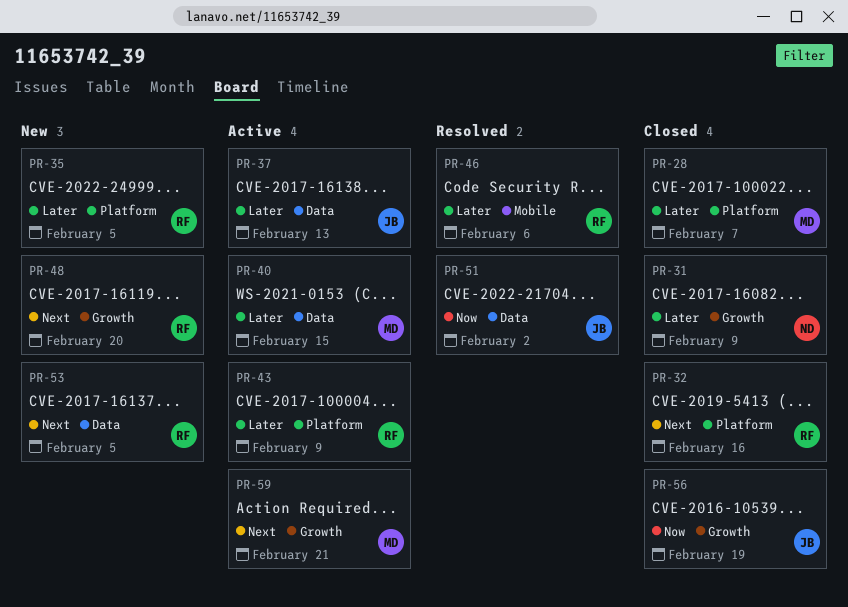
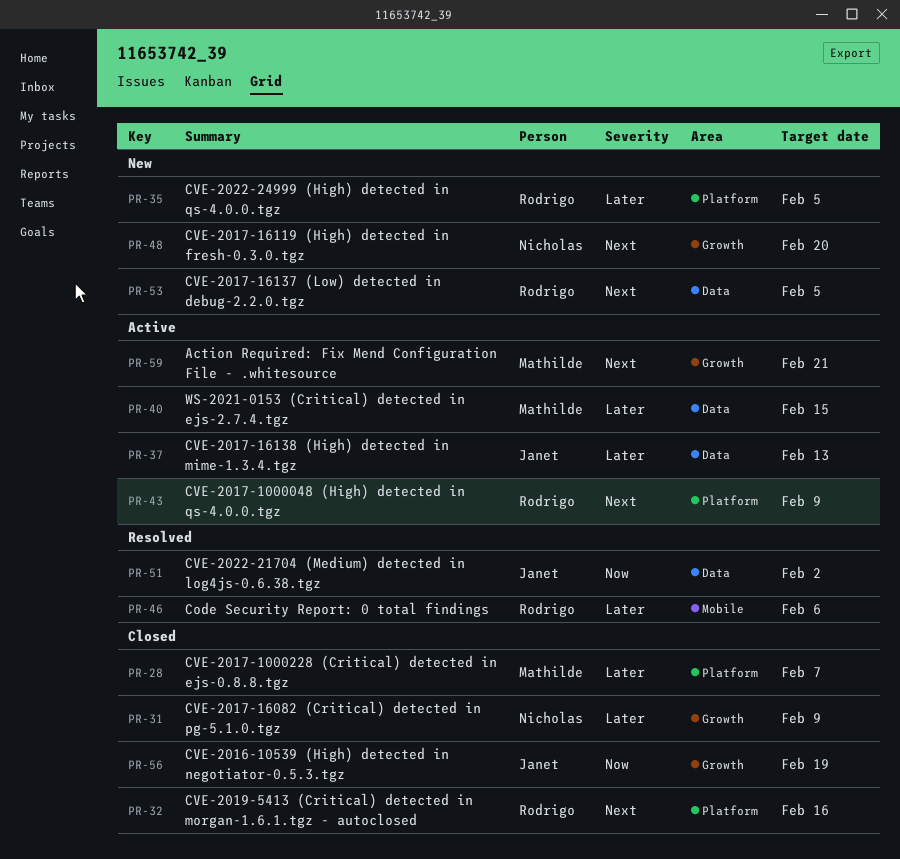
PR-43, priority: Later -> Next
PR-48, owner: Rodrigo -> Nicholas

